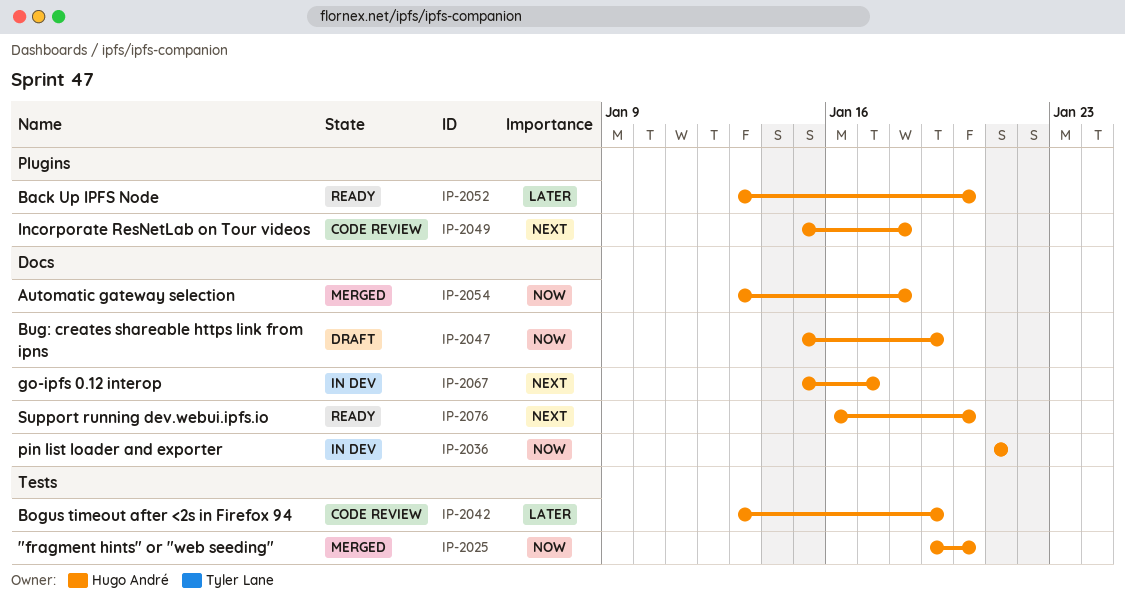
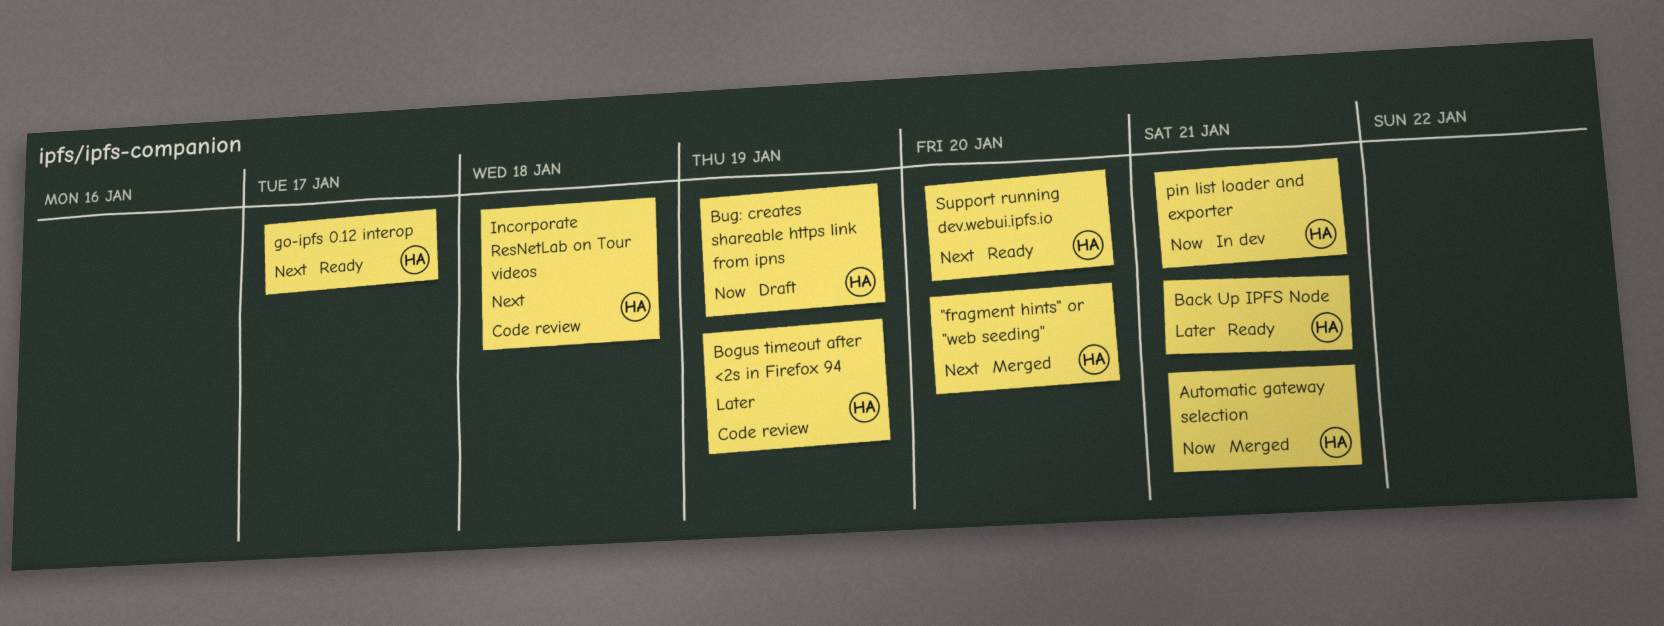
"fragment hints" or "web seeding", priority: Now -> Next
Automatic gateway selection, due: Jan 18 -> Jan 21
Back Up IPFS Node, due: Jan 20 -> Jan 21
go-ipfs 0.12 interop, status: In dev -> Ready

